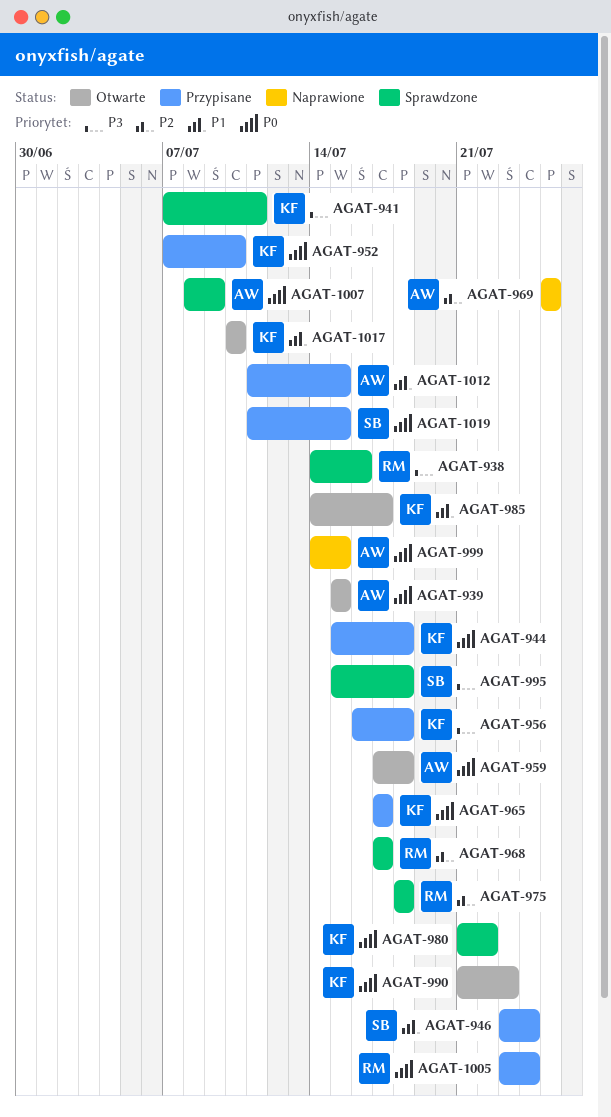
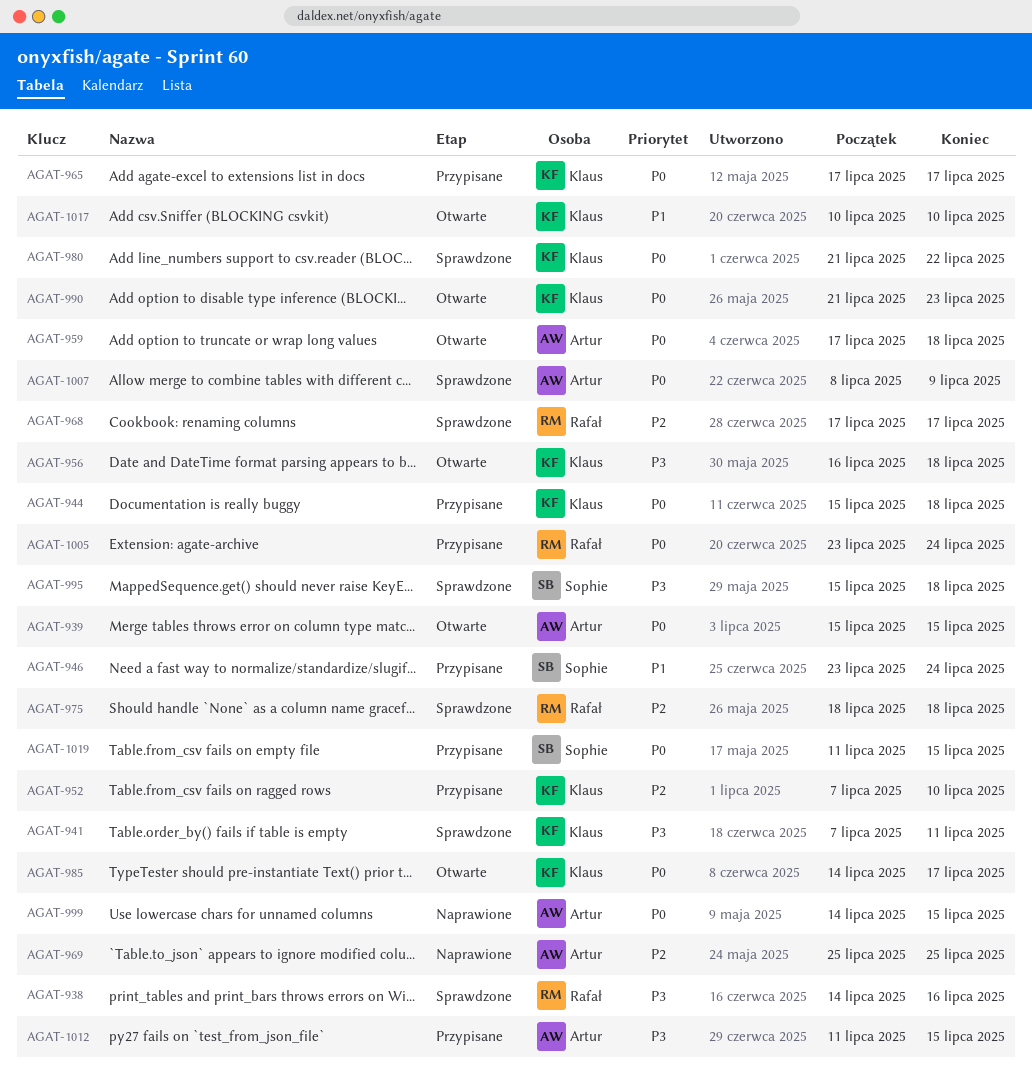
AGAT-952, priority: P0 -> P2
AGAT-956, status: Przypisane -> Otwarte
AGAT-985, priority: P1 -> P0
AGAT-1012, priority: P1 -> P3

